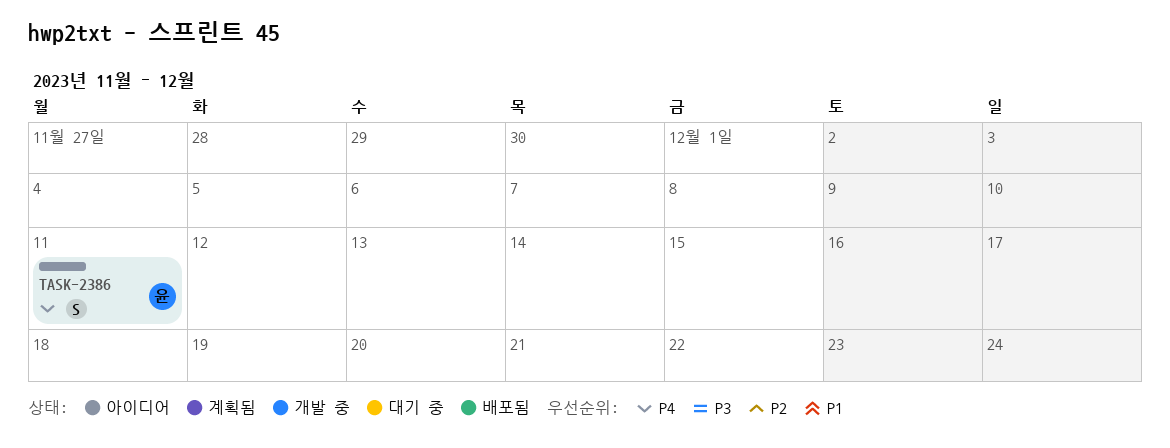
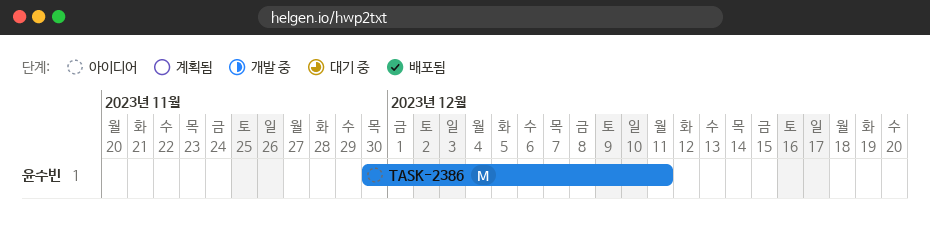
TASK-2386, estimate: S -> M

